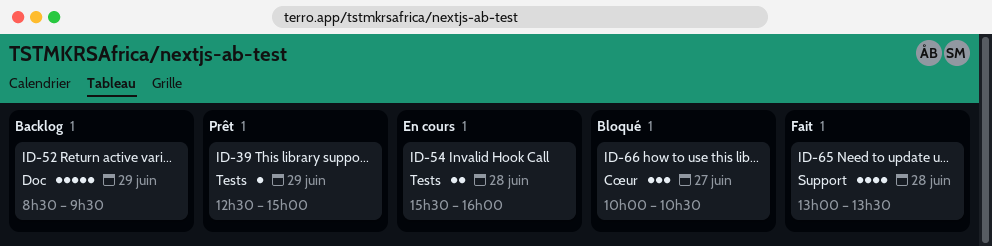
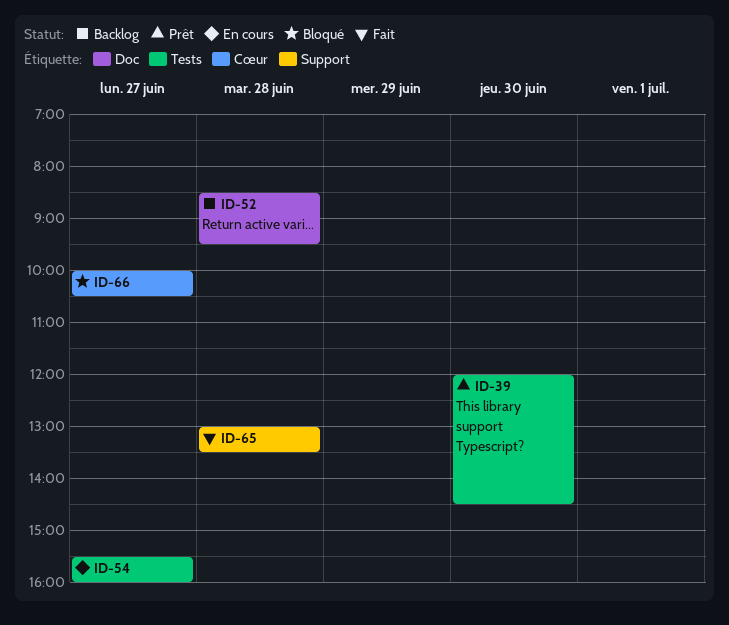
ID-39, day: Jun 29 -> Jun 30
ID-39, begins: 12:30 -> 12:00
ID-39, ends: 15:00 -> 14:30
ID-52, day: Jun 29 -> Jun 28
ID-54, day: Jun 28 -> Jun 27

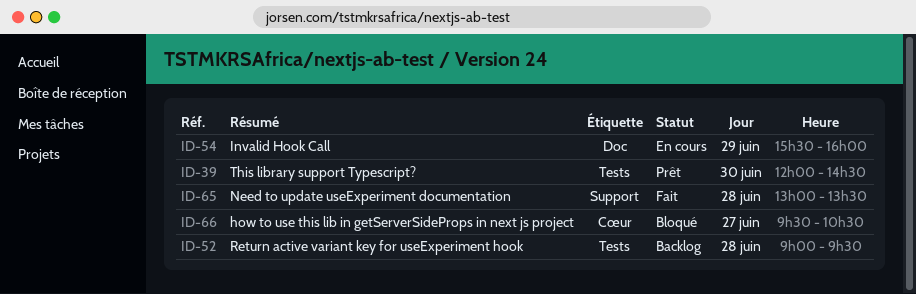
ID-52, label: Doc -> Tests
ID-52, begins: 08:30 -> 09:00
ID-54, label: Tests -> Doc
ID-54, day: Jun 27 -> Jun 29
ID-66, begins: 10:00 -> 09:30

